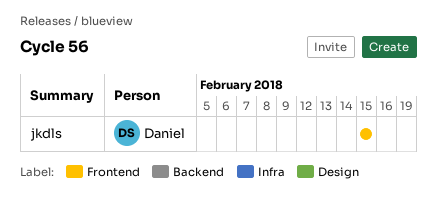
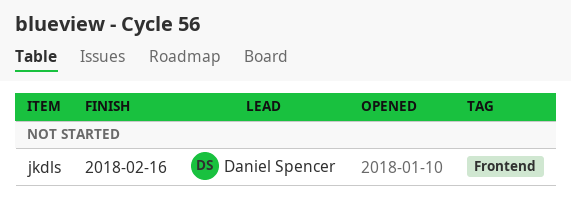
jkdls, due: Feb 15 -> Feb 16

